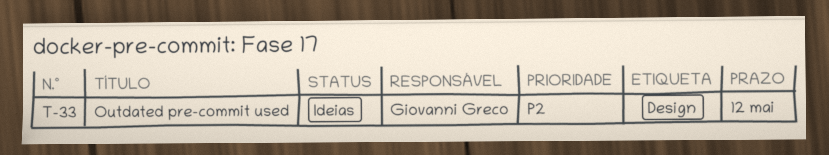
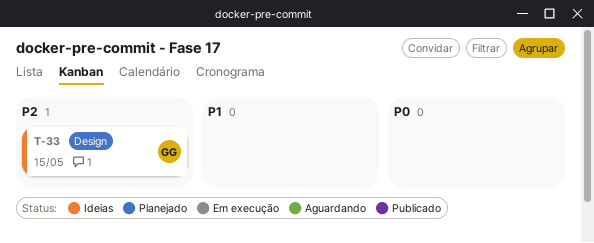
T-33, due: May 12 -> May 15

